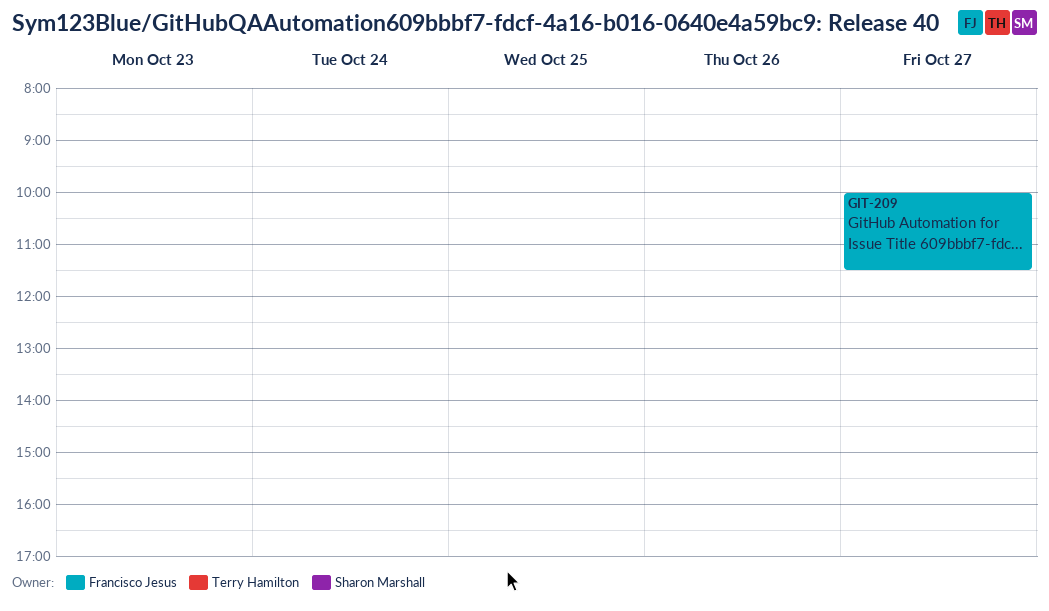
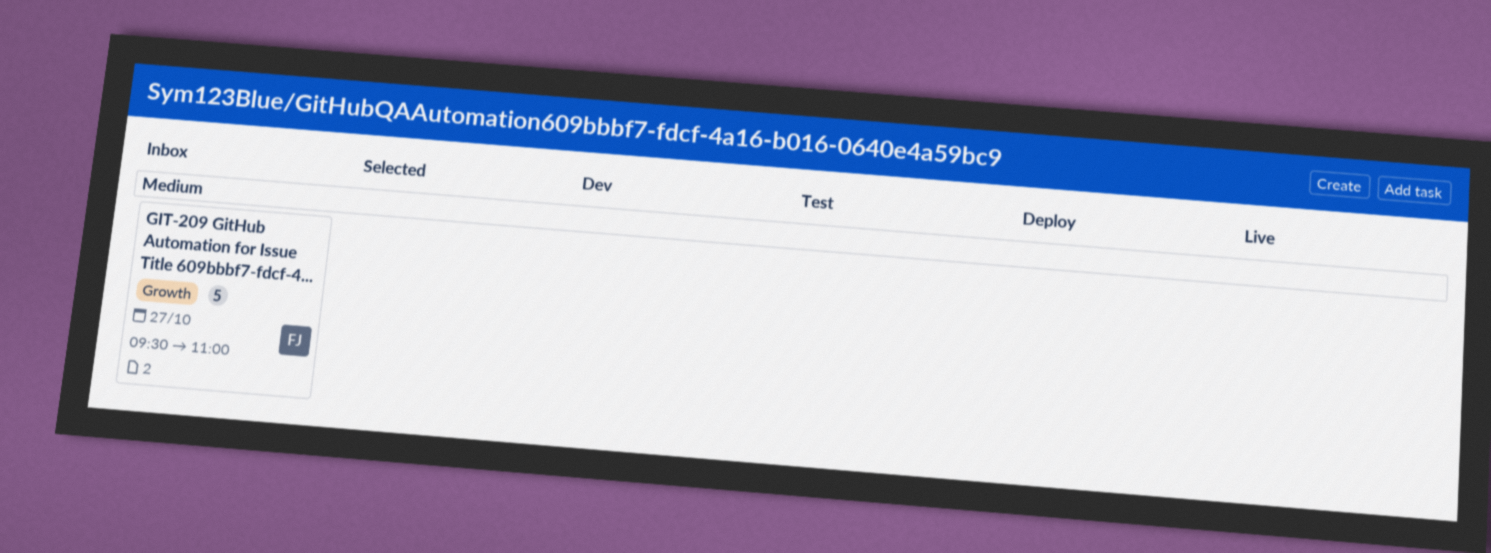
GIT-209, begins: 10:00 -> 09:30
GIT-209, ends: 11:30 -> 11:00

